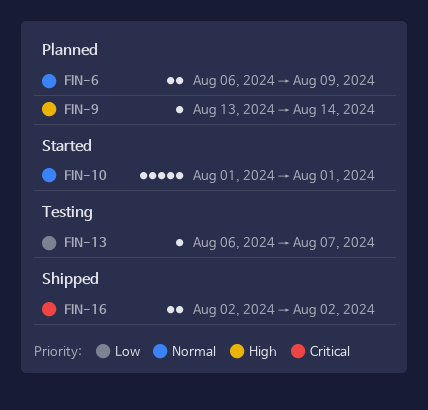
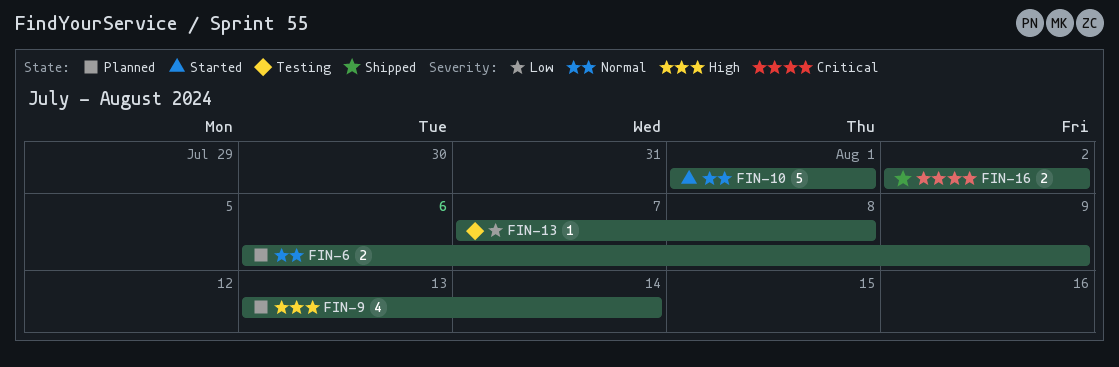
FIN-9, estimate: 1 -> 4
FIN-13, start: Aug 6 -> Aug 7
FIN-13, due: Aug 7 -> Aug 8

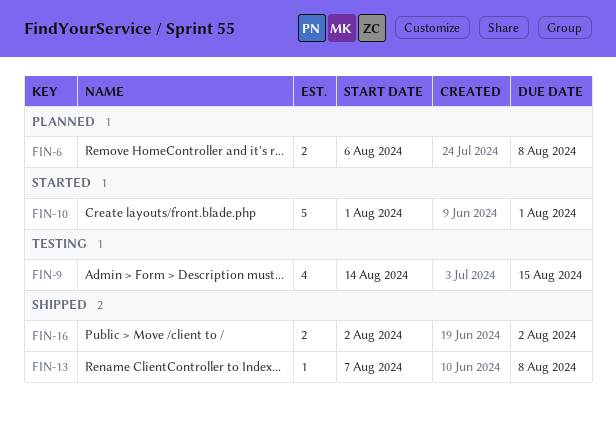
FIN-6, due: Aug 9 -> Aug 8
FIN-9, status: Planned -> Testing
FIN-9, start: Aug 13 -> Aug 14
FIN-9, due: Aug 14 -> Aug 15
FIN-13, status: Testing -> Shipped

